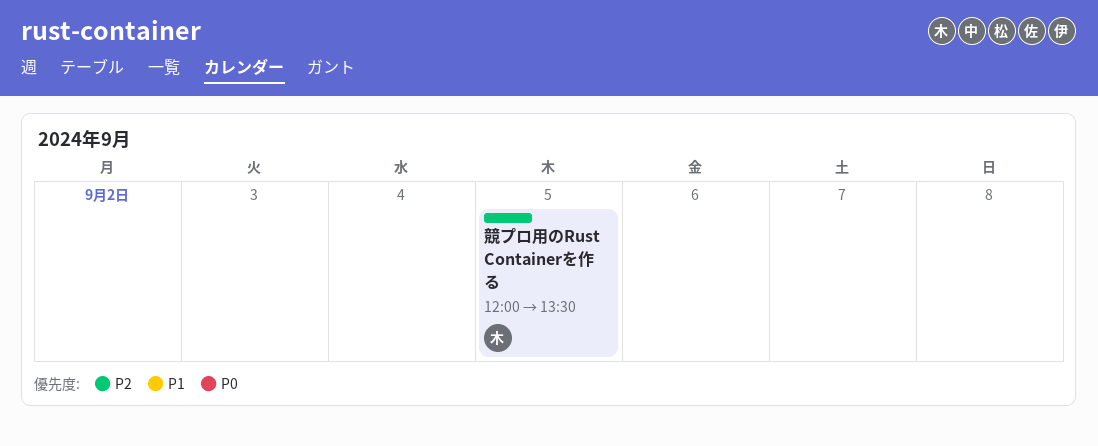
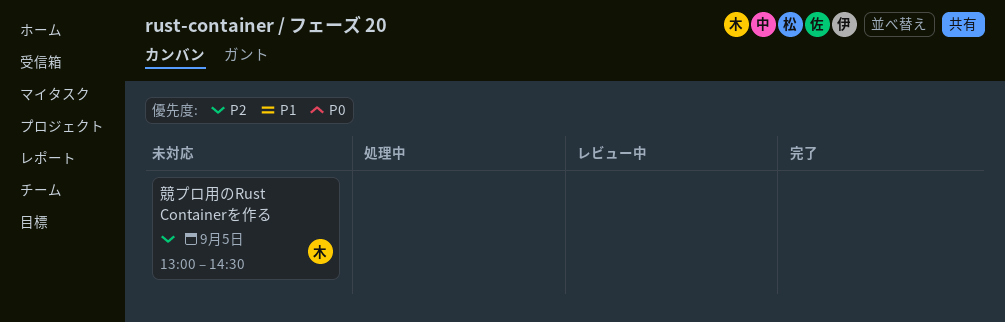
競プロ用のRust Containerを作る, begins: 12:00 -> 13:00
競プロ用のRust Containerを作る, ends: 13:30 -> 14:30

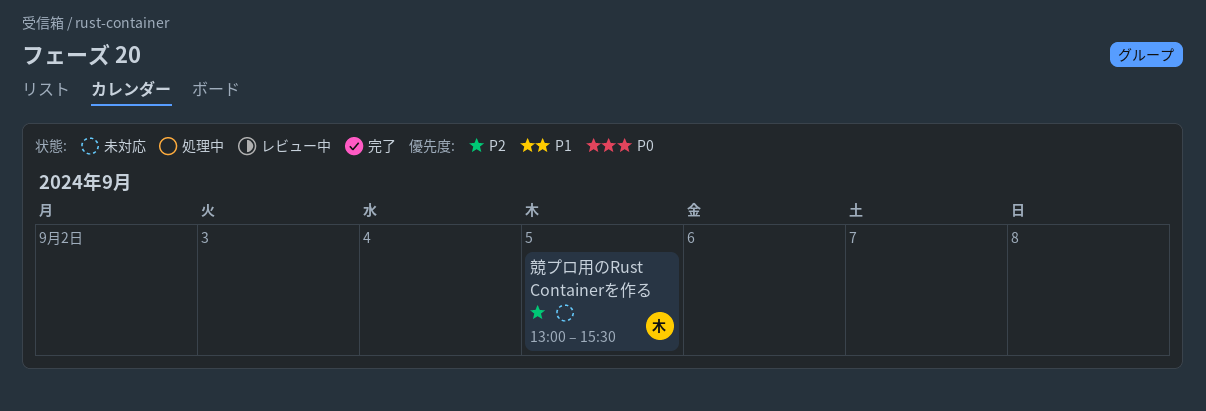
競プロ用のRust Containerを作る, ends: 14:30 -> 15:30

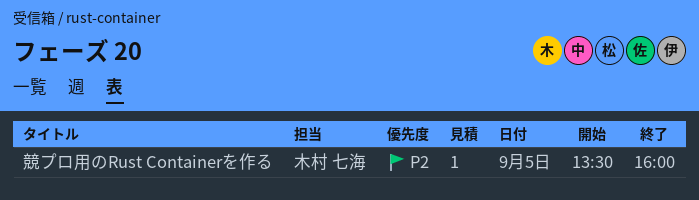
競プロ用のRust Containerを作る, begins: 13:00 -> 13:30
競プロ用のRust Containerを作る, ends: 15:30 -> 16:00

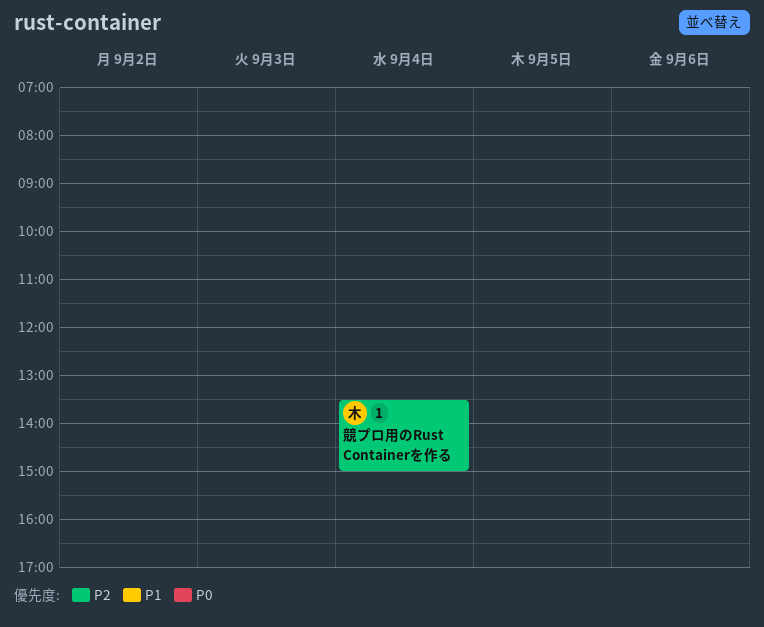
競プロ用のRust Containerを作る, day: Sep 5 -> Sep 4
競プロ用のRust Containerを作る, ends: 16:00 -> 15:00

